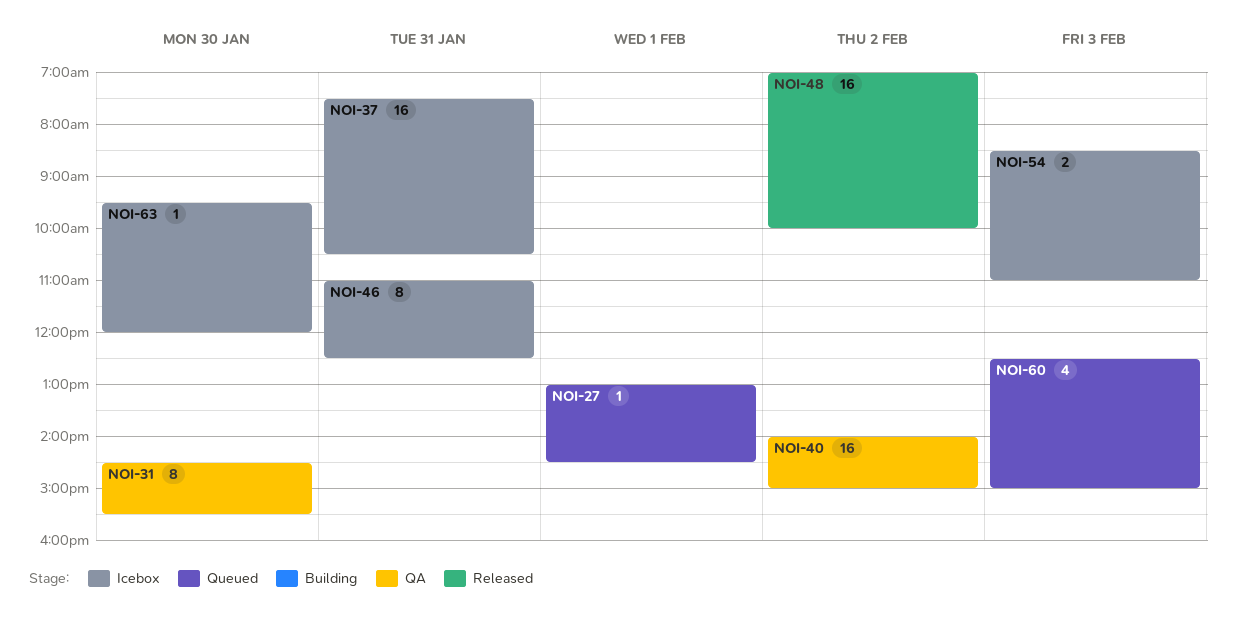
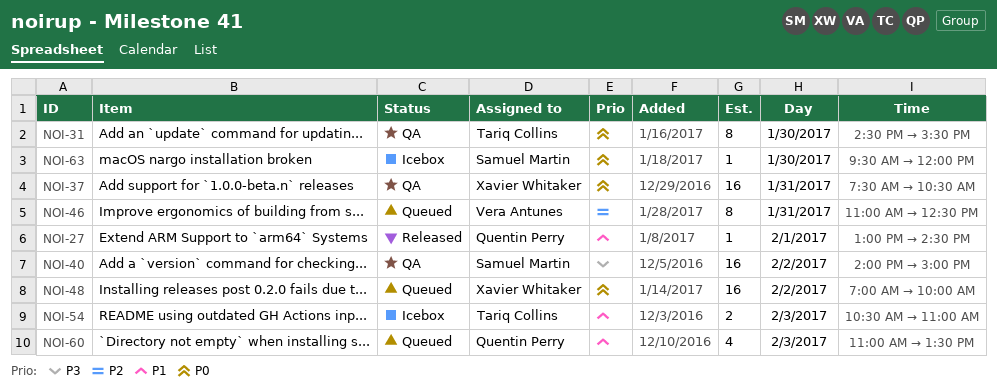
NOI-27, status: Queued -> Released
NOI-37, status: Icebox -> QA
NOI-46, status: Icebox -> Queued
NOI-48, status: Released -> Queued
NOI-54, begins: 08:30 -> 10:30
NOI-60, begins: 12:30 -> 11:00
NOI-60, ends: 15:00 -> 13:30

